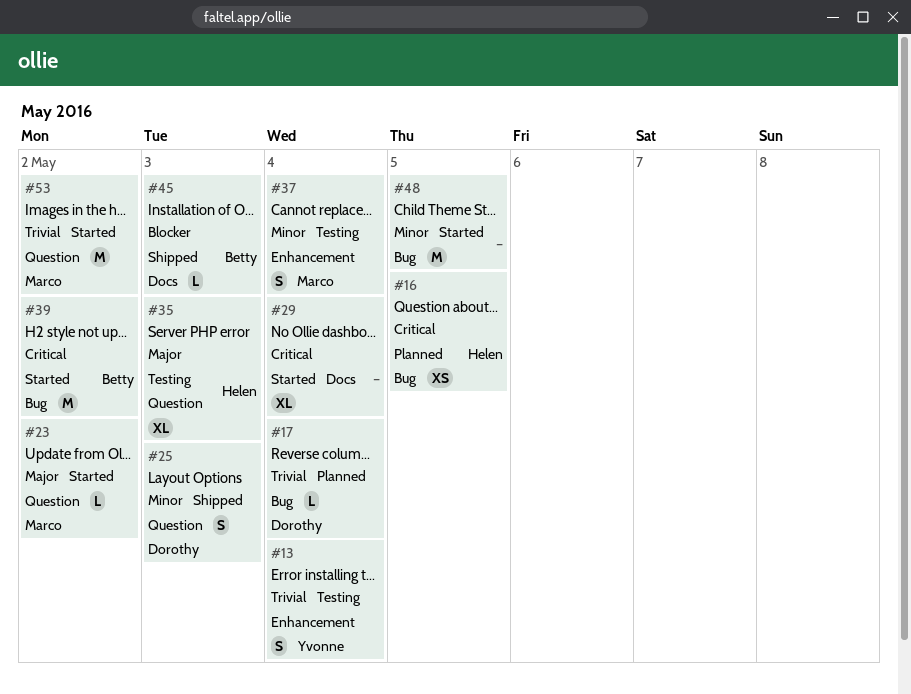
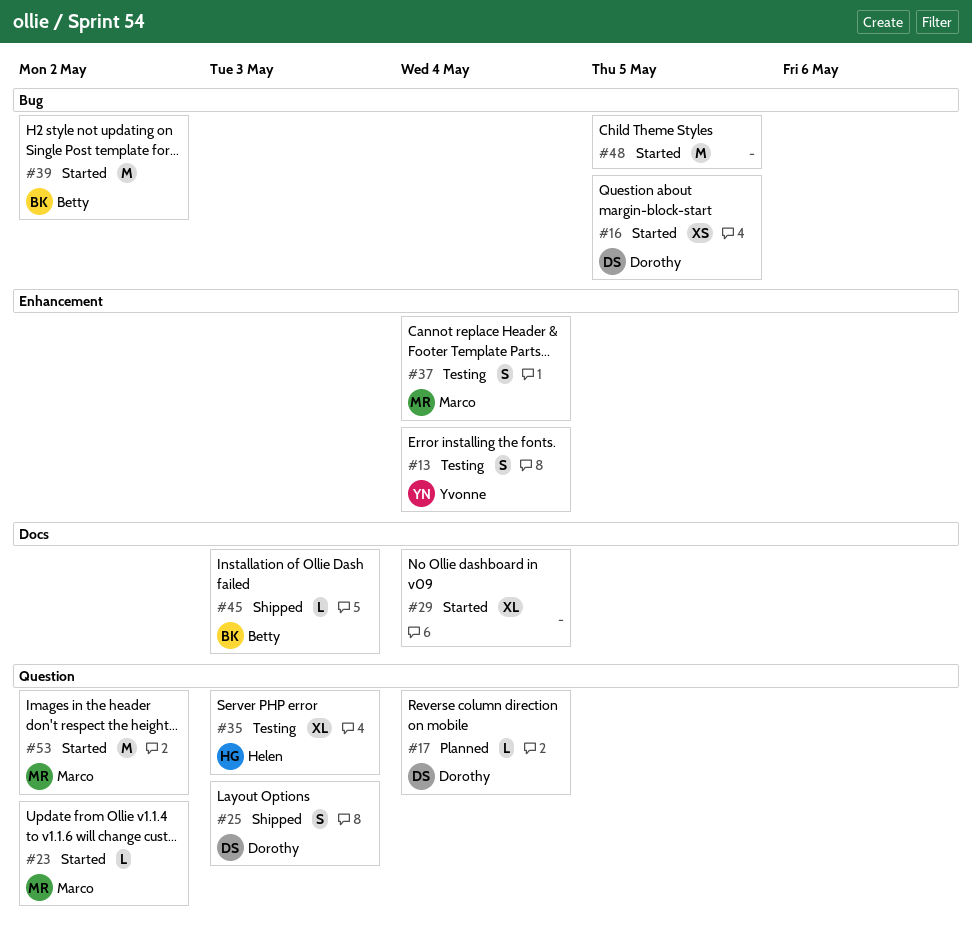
#16, status: Planned -> Started
#16, owner: Helen -> Dorothy
#17, label: Bug -> Question

